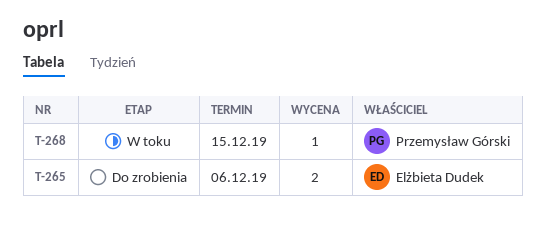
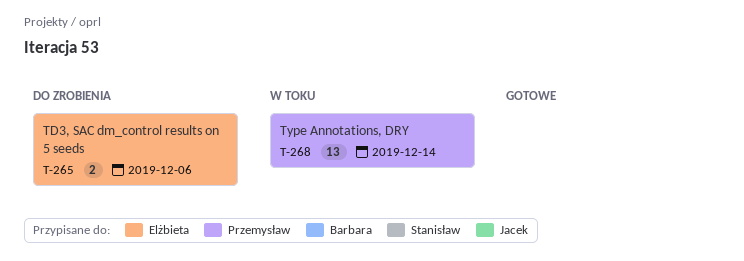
T-268, estimate: 1 -> 13
T-268, due: Dec 15 -> Dec 14

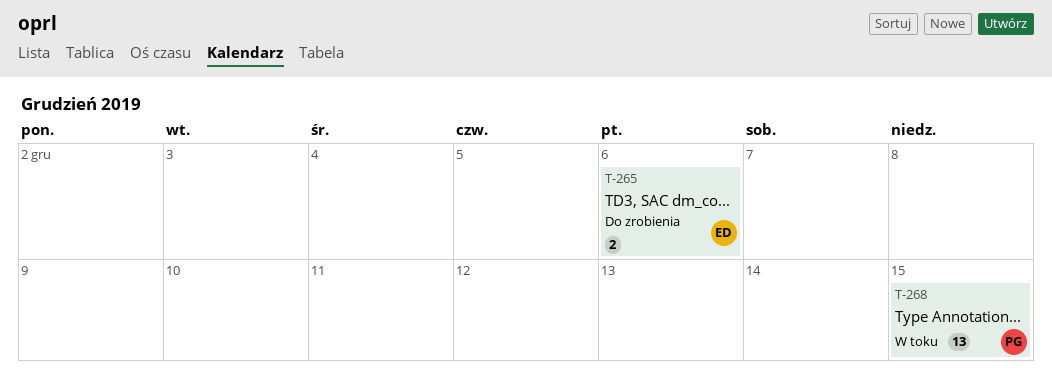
T-268, due: Dec 14 -> Dec 15

